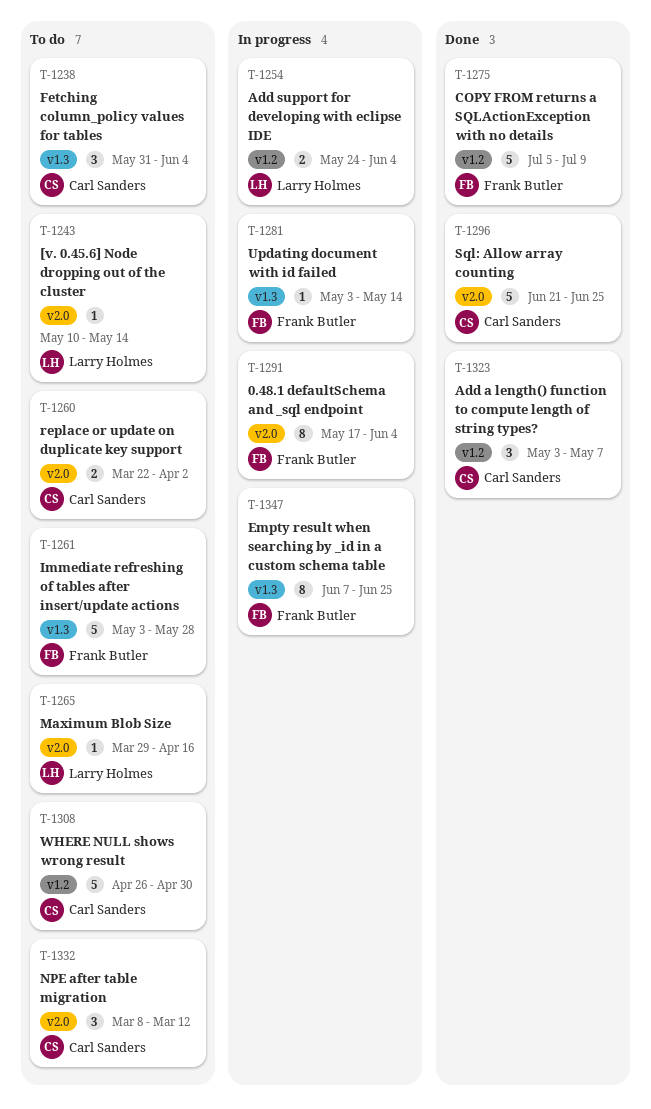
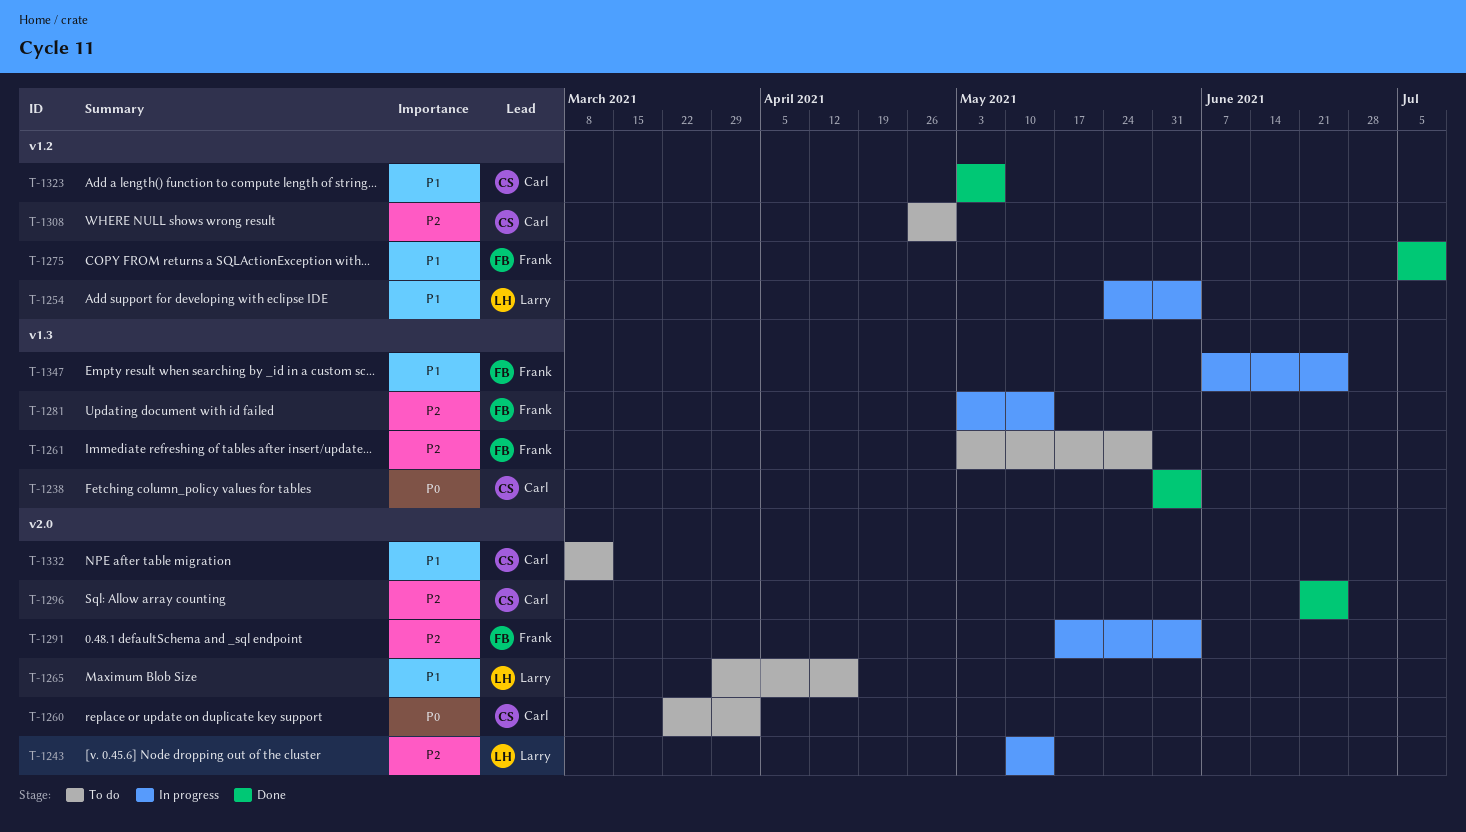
T-1238, status: To do -> Done
T-1243, status: To do -> In progress

